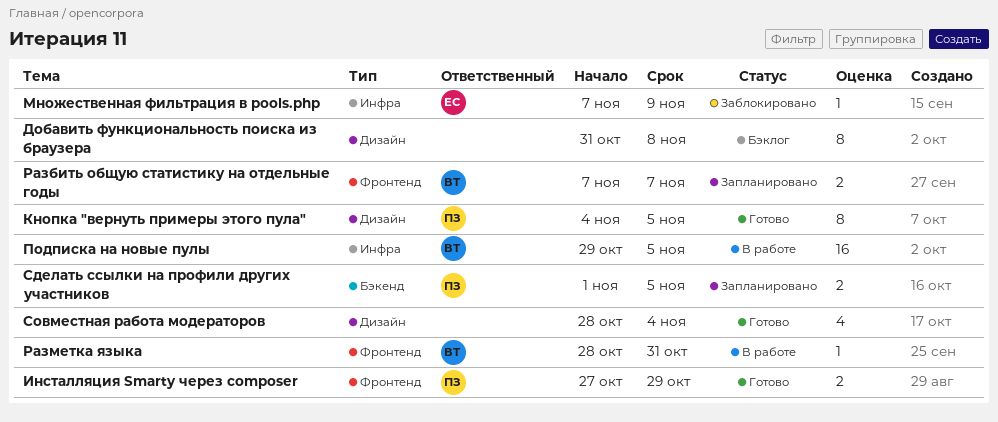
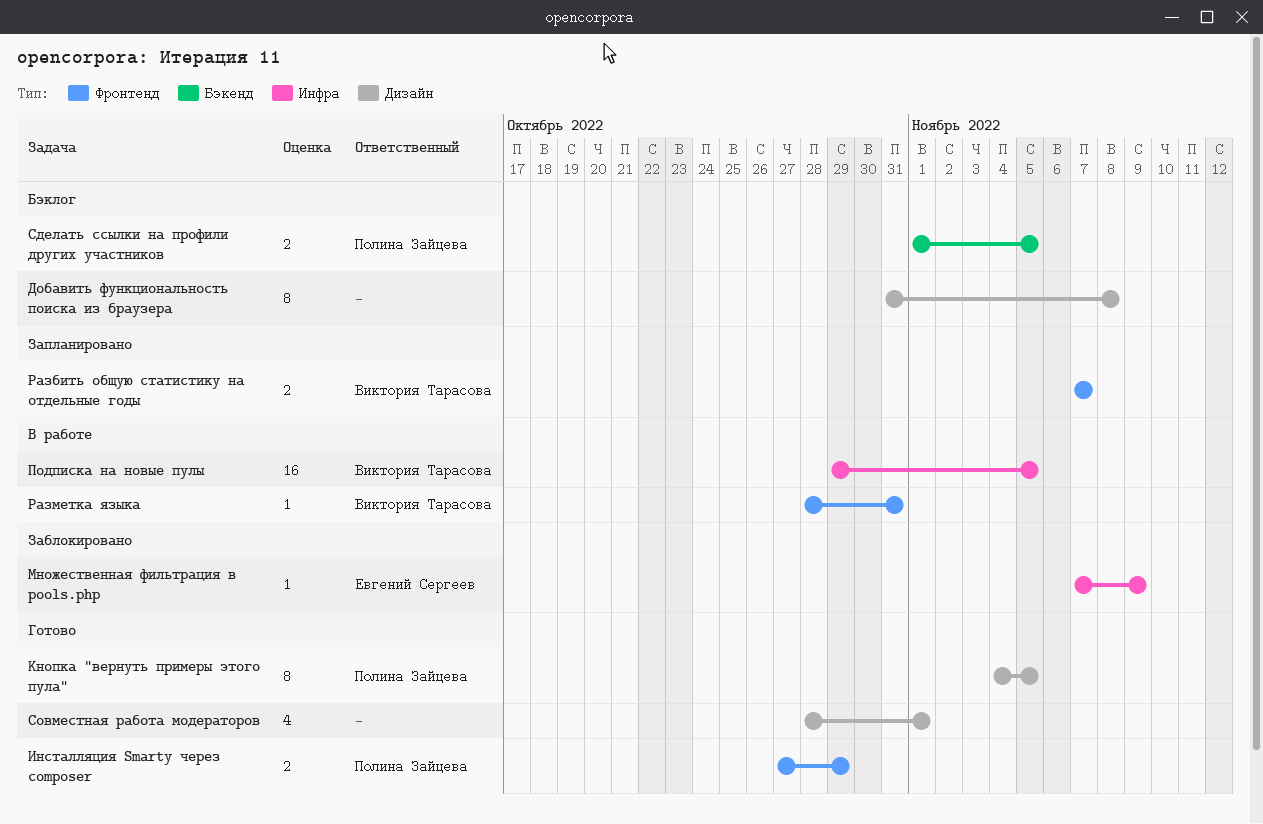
Сделать ссылки на профили других участников, status: Запланировано -> Бэклог
Совместная работа модераторов, due: Nov 4 -> Nov 1

